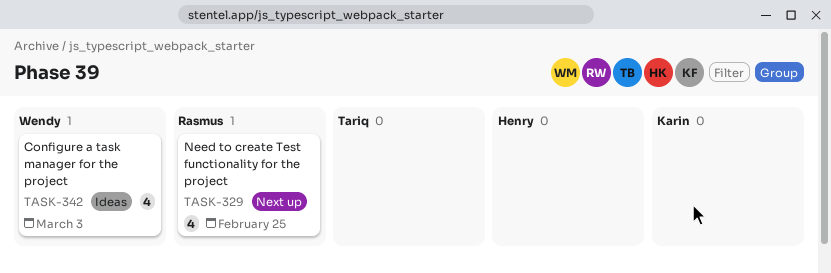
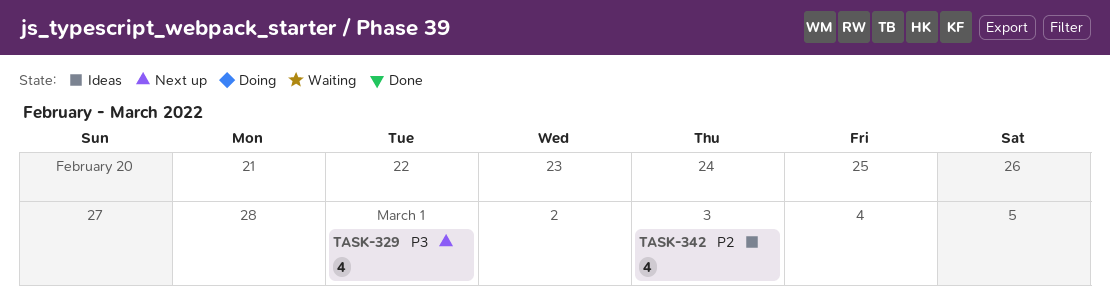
TASK-329, due: Feb 25 -> Mar 1

